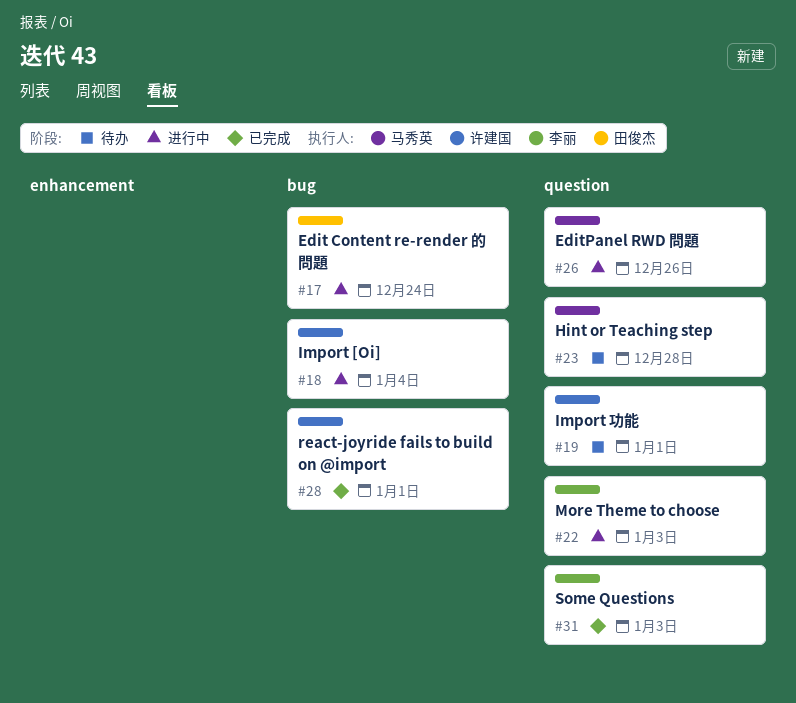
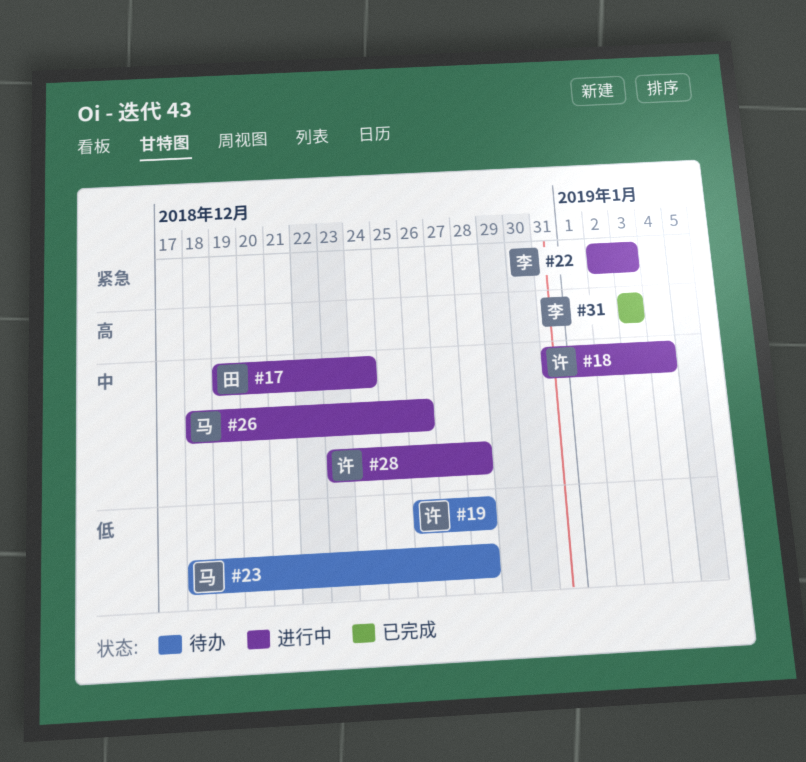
#19, due: Jan 1 -> Dec 28
#28, status: 已完成 -> 进行中
#28, due: Jan 1 -> Dec 28

